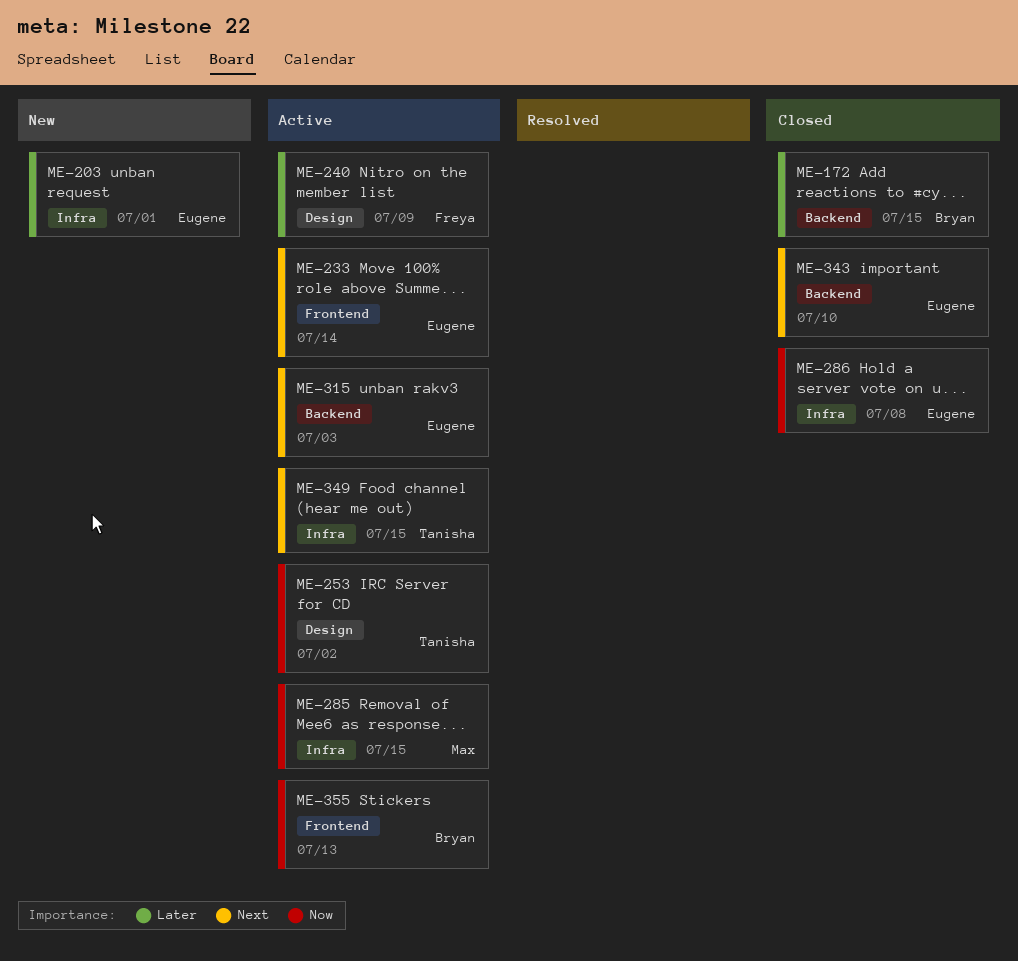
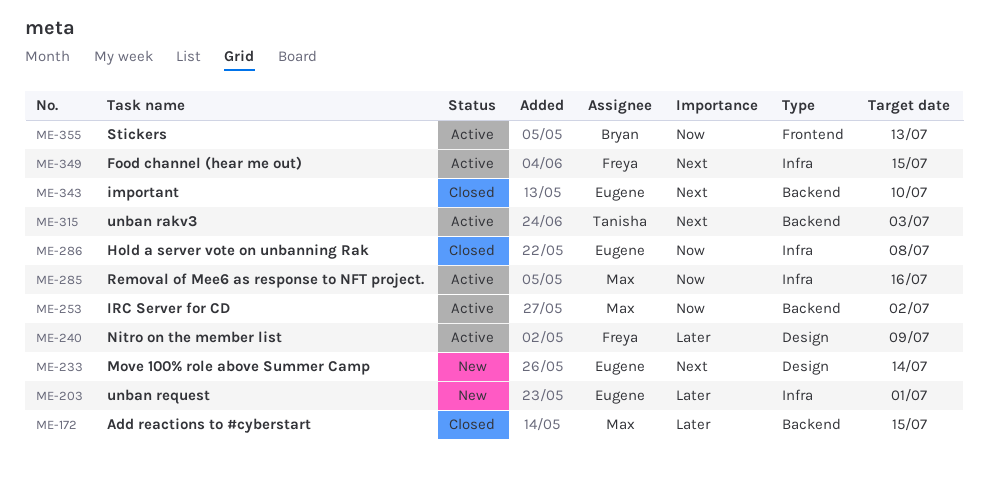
ME-172, owner: Bryan -> Max
ME-233, status: Active -> New
ME-233, label: Frontend -> Design
ME-253, owner: Tanisha -> Max
ME-253, label: Design -> Backend
ME-285, due: Jul 15 -> Jul 16
ME-315, owner: Eugene -> Tanisha
ME-349, owner: Tanisha -> Freya

